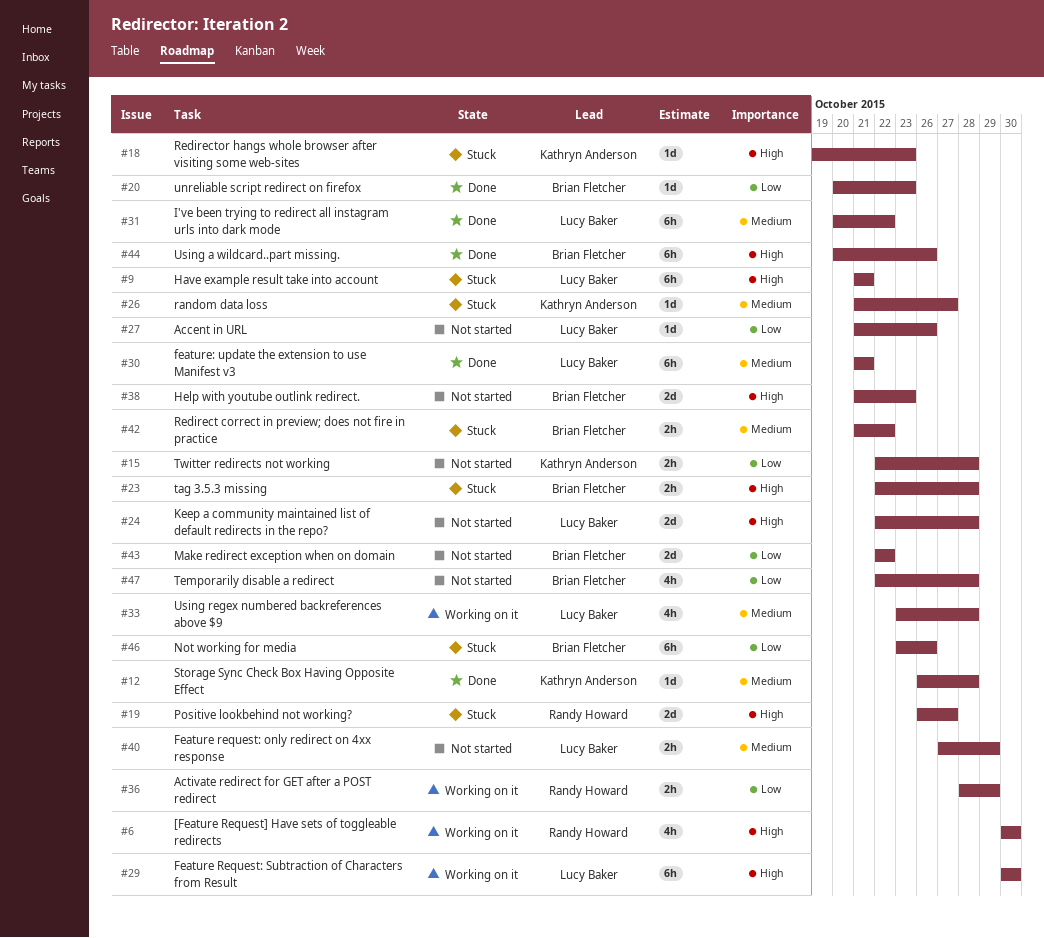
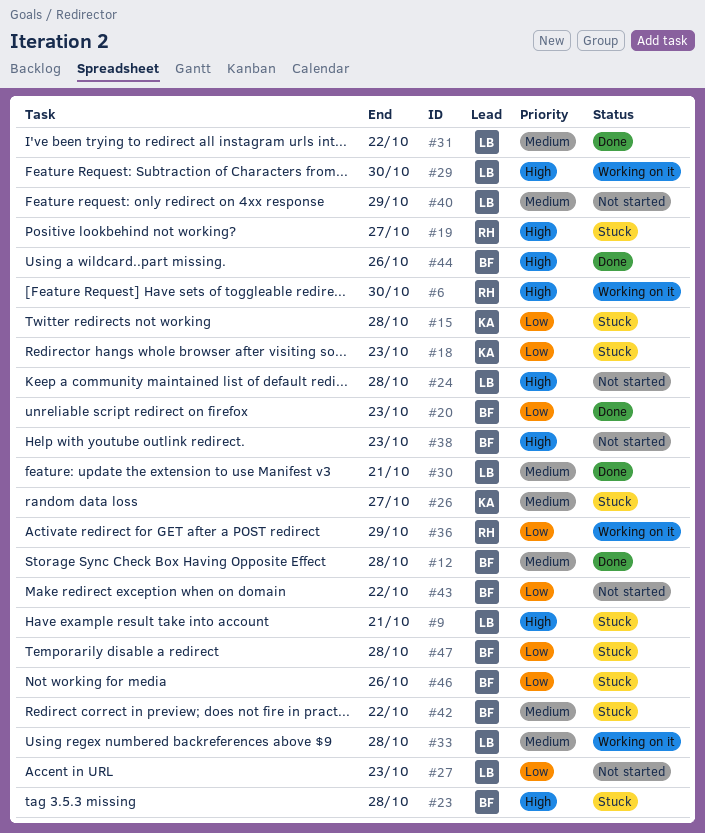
#12, owner: Kathryn Anderson -> Brian Fletcher
#15, status: Not started -> Stuck
#18, priority: High -> Low
#27, due: Oct 26 -> Oct 23
#47, status: Not started -> Stuck

